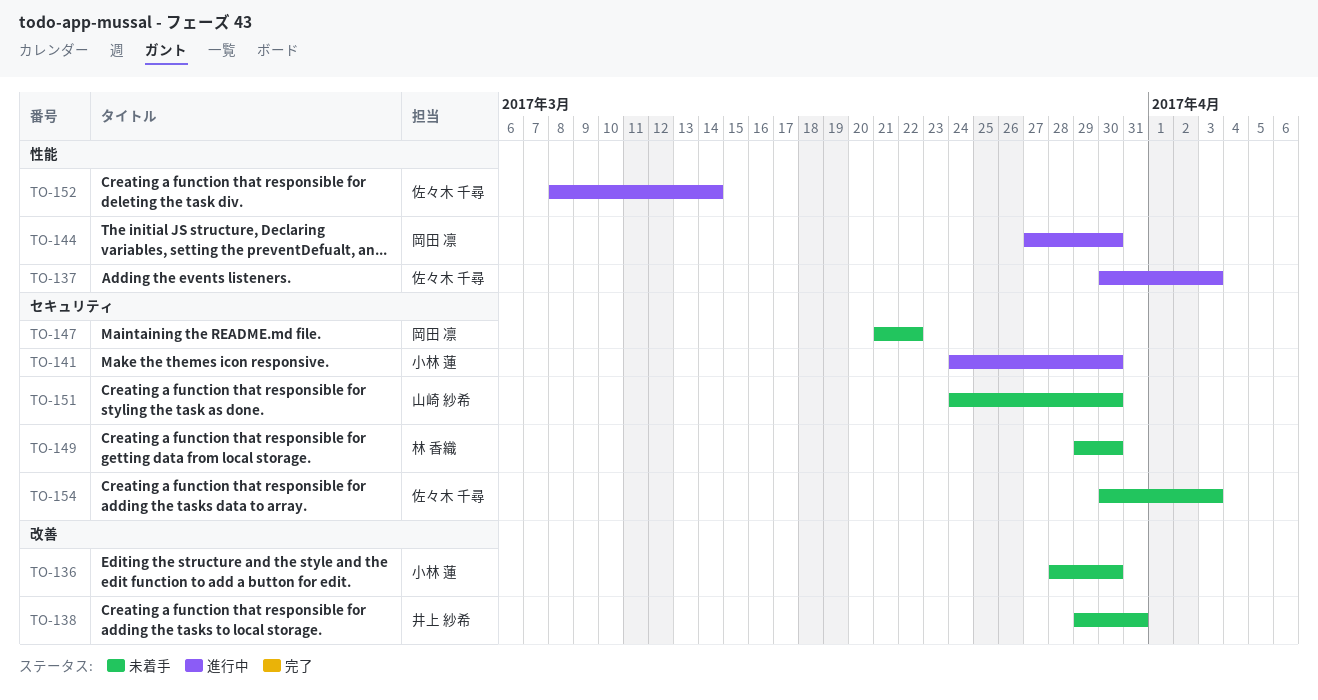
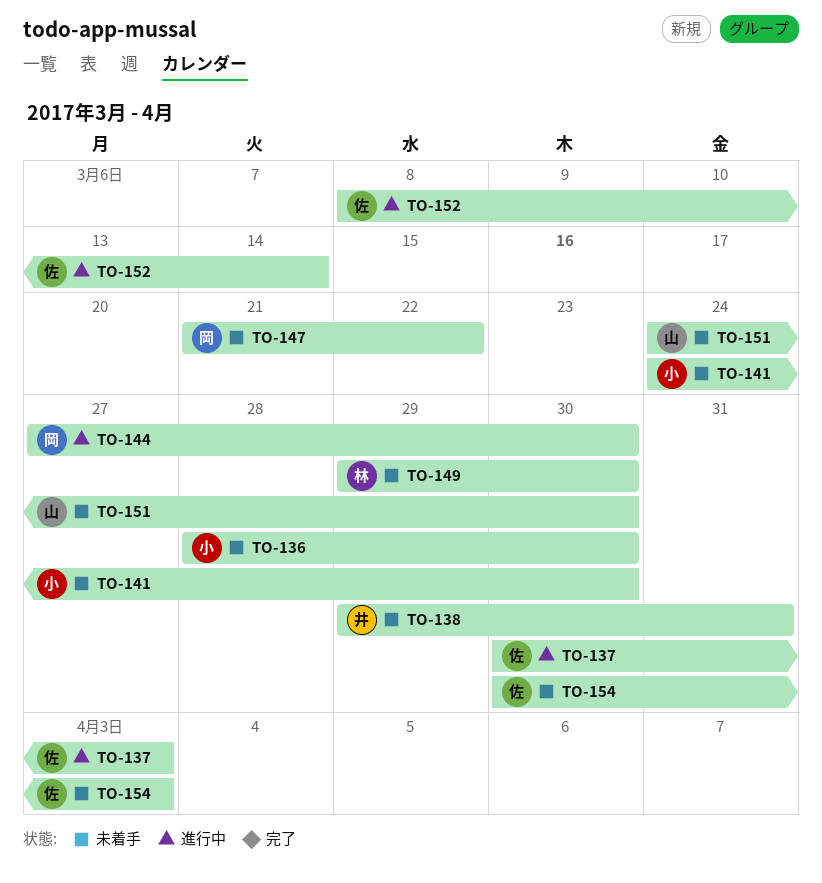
TO-141, status: 進行中 -> 未着手

